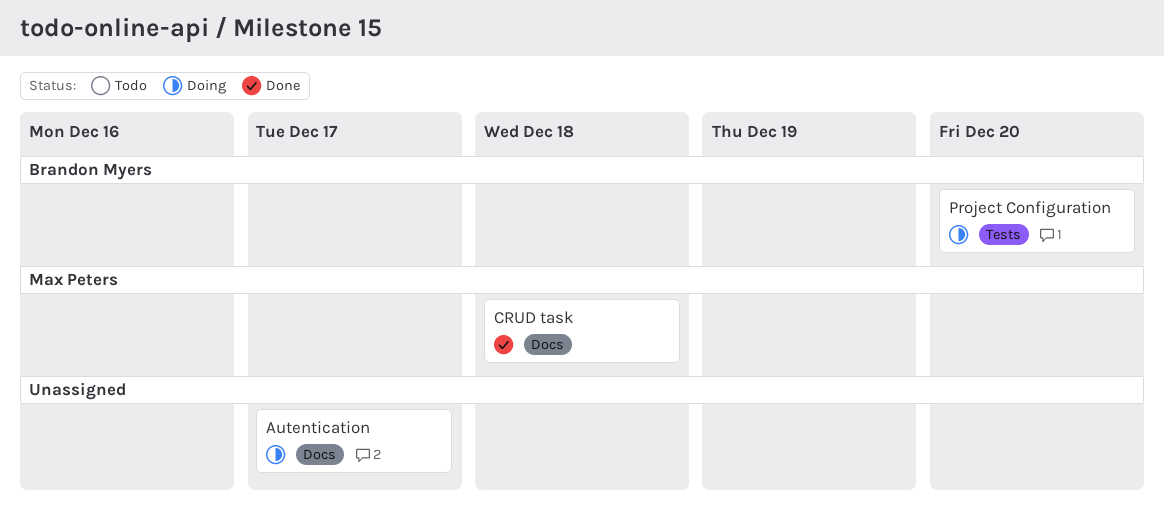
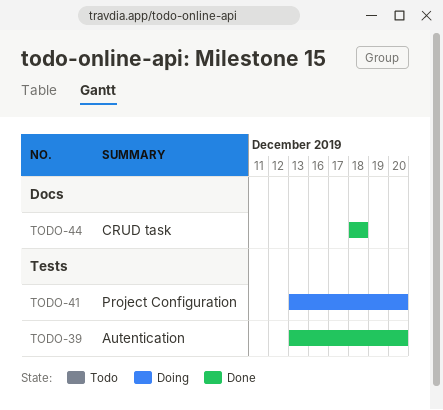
Autentication, status: Doing -> Done
Autentication, label: Docs -> Tests
Autentication, due: Dec 17 -> Dec 20

